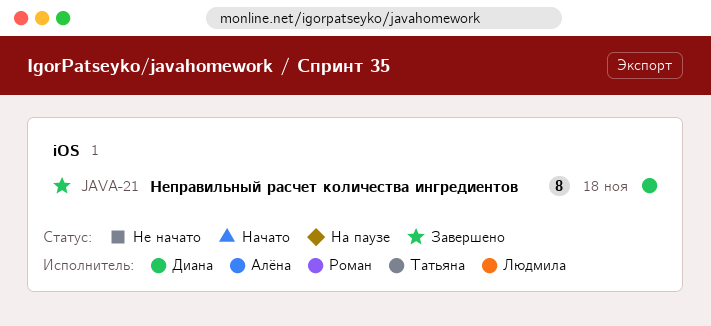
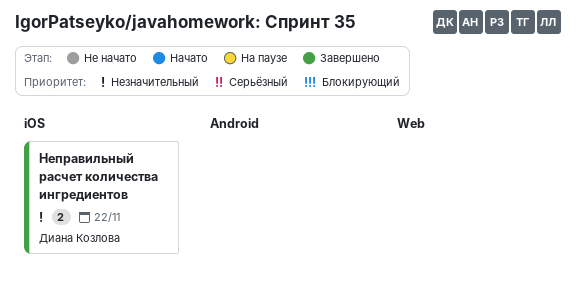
Неправильный расчет количества ингредиентов, estimate: 8 -> 2
Неправильный расчет количества ингредиентов, due: Nov 18 -> Nov 22

